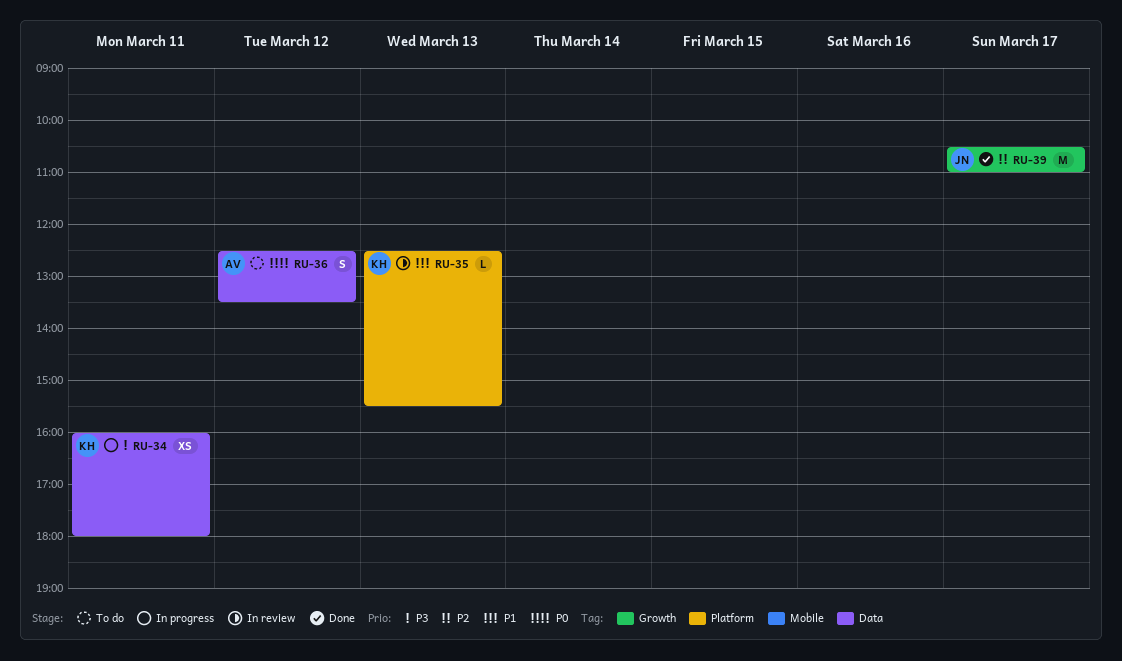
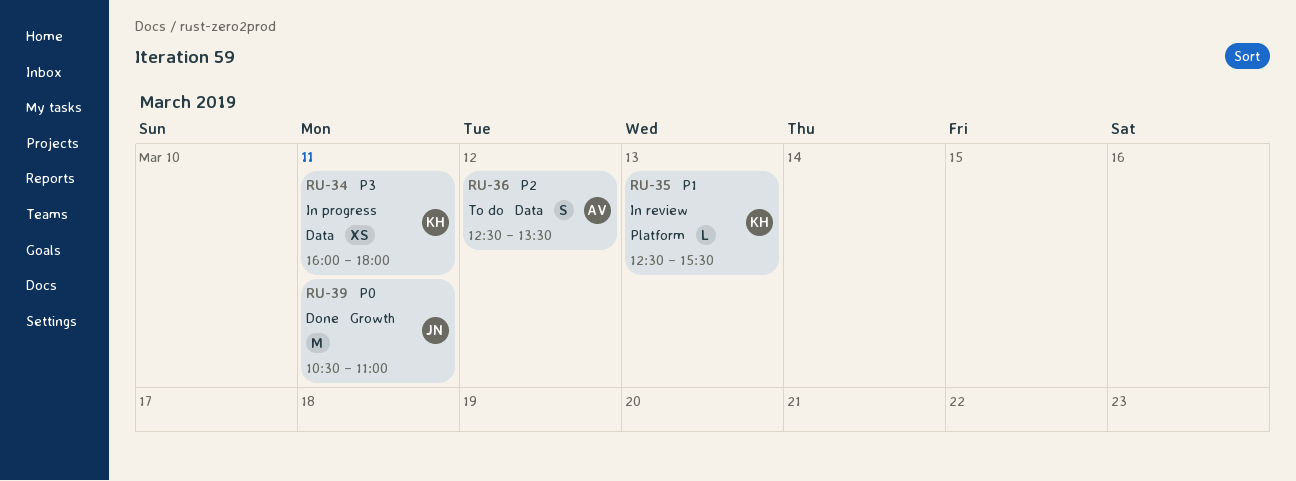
RU-36, priority: P0 -> P2
RU-39, priority: P2 -> P0
RU-39, day: Mar 17 -> Mar 11

